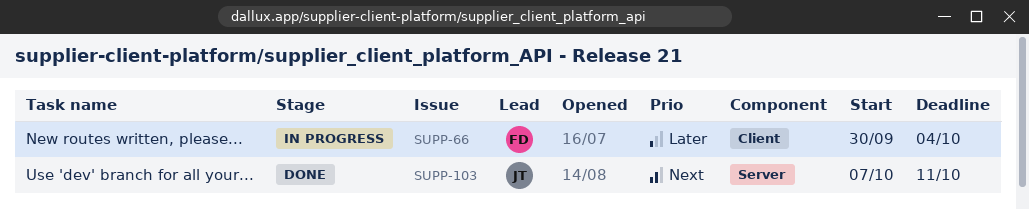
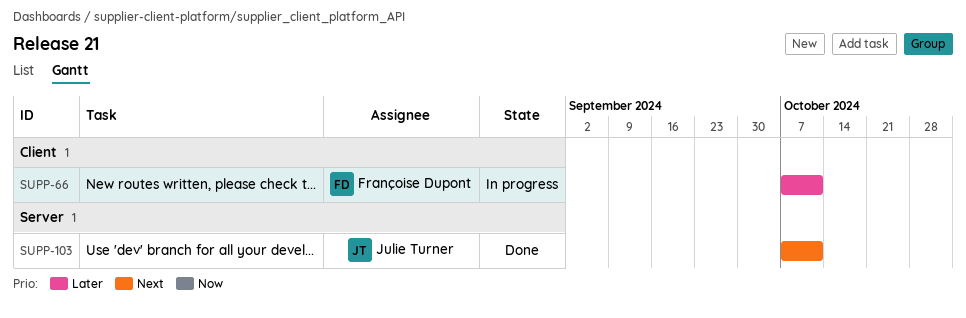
SUPP-66, start: Sep 30 -> Oct 7
SUPP-66, due: Oct 4 -> Oct 11

